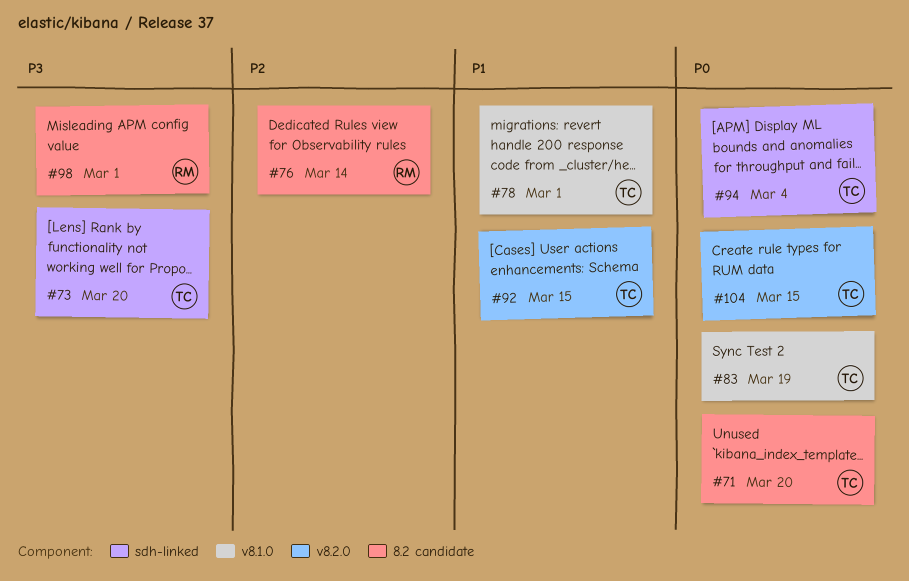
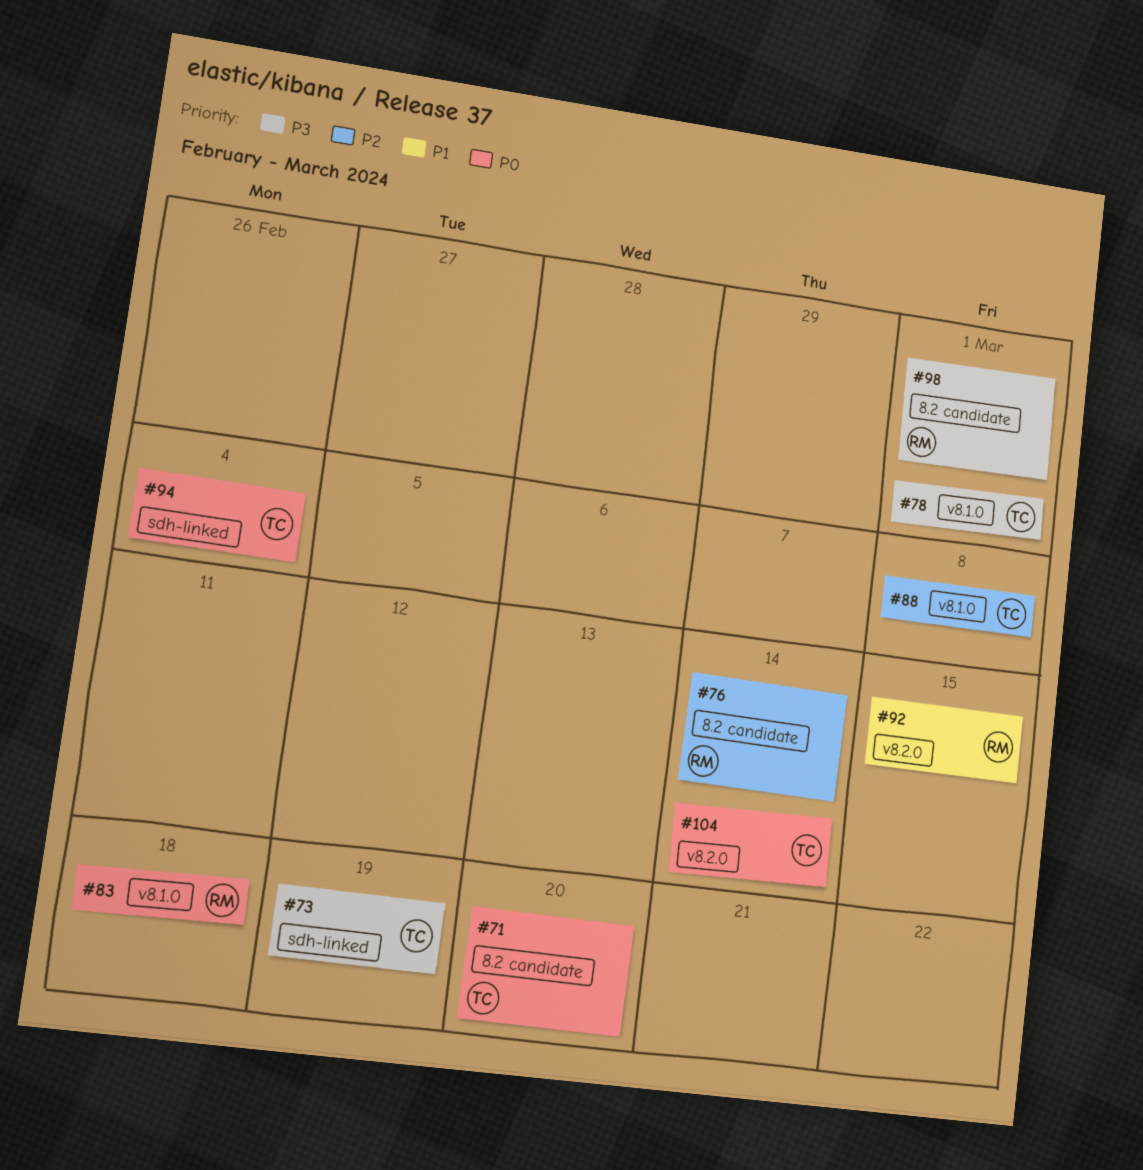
#73, due: Mar 20 -> Mar 19
#78, priority: P1 -> P3
#83, owner: TC -> RM
#83, due: Mar 19 -> Mar 18
#88: none -> present
#92, owner: TC -> RM
#104, due: Mar 15 -> Mar 14

